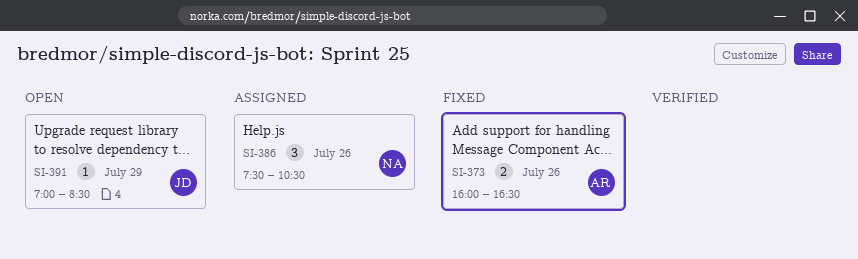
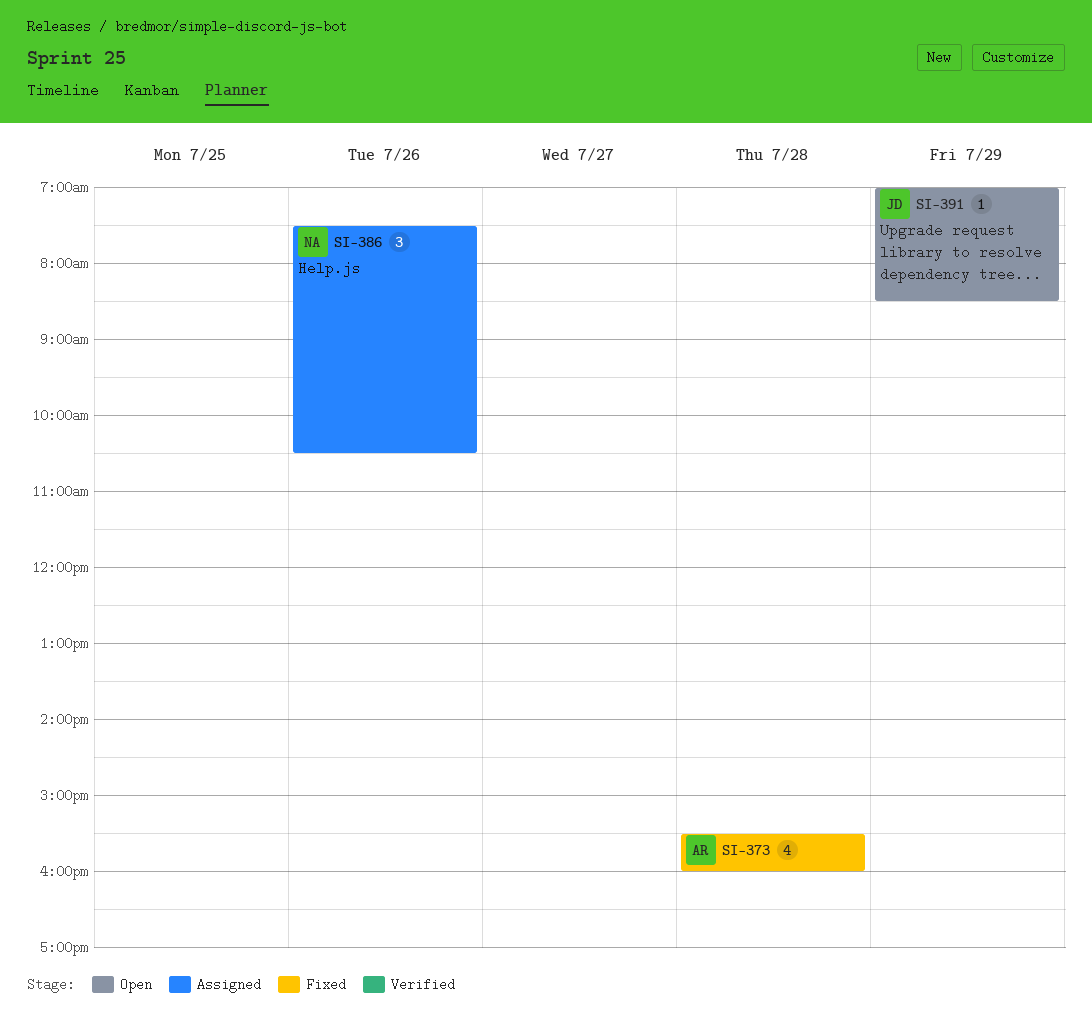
SI-373, estimate: 2 -> 4
SI-373, day: Jul 26 -> Jul 28
SI-373, begins: 16:00 -> 15:30
SI-373, ends: 16:30 -> 16:00

